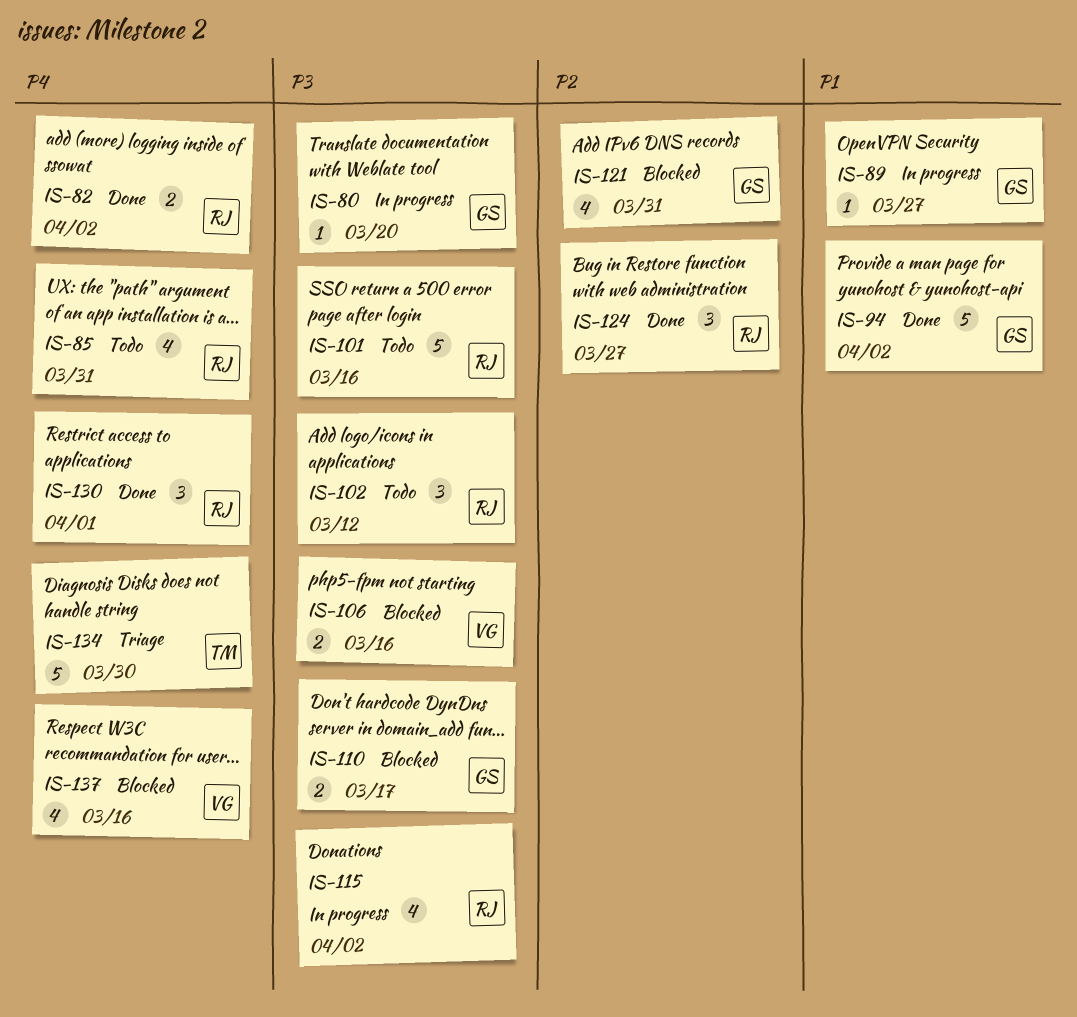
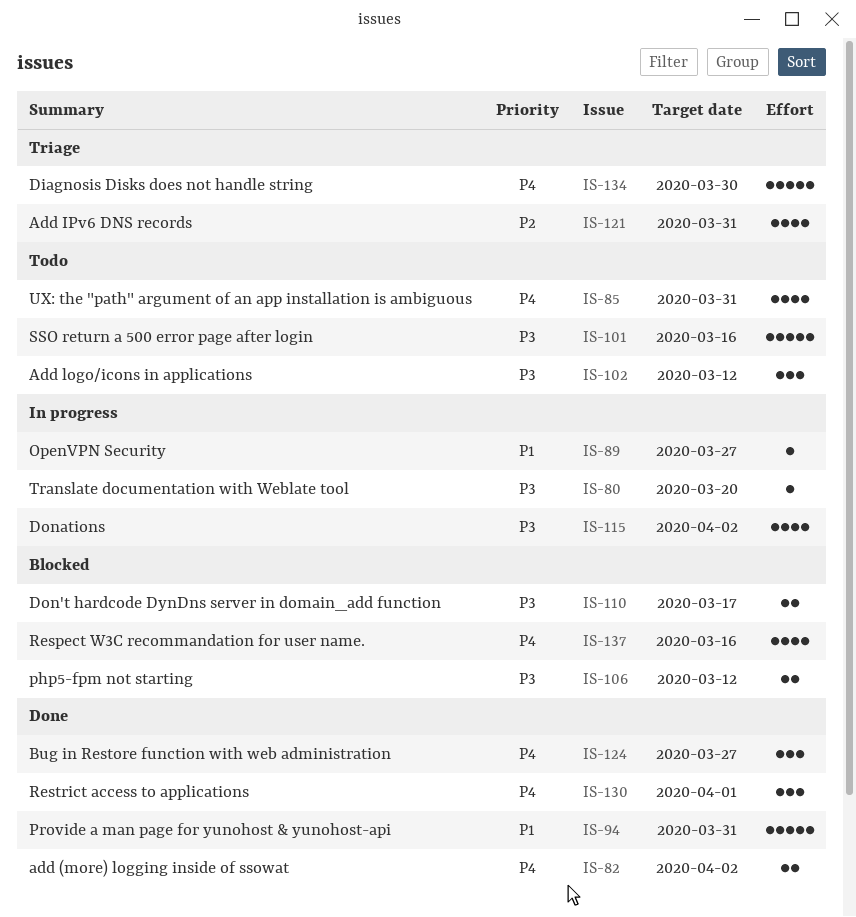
IS-94, due: Apr 2 -> Mar 31
IS-106, due: Mar 16 -> Mar 12
IS-121, status: Blocked -> Triage
IS-124, priority: P2 -> P4

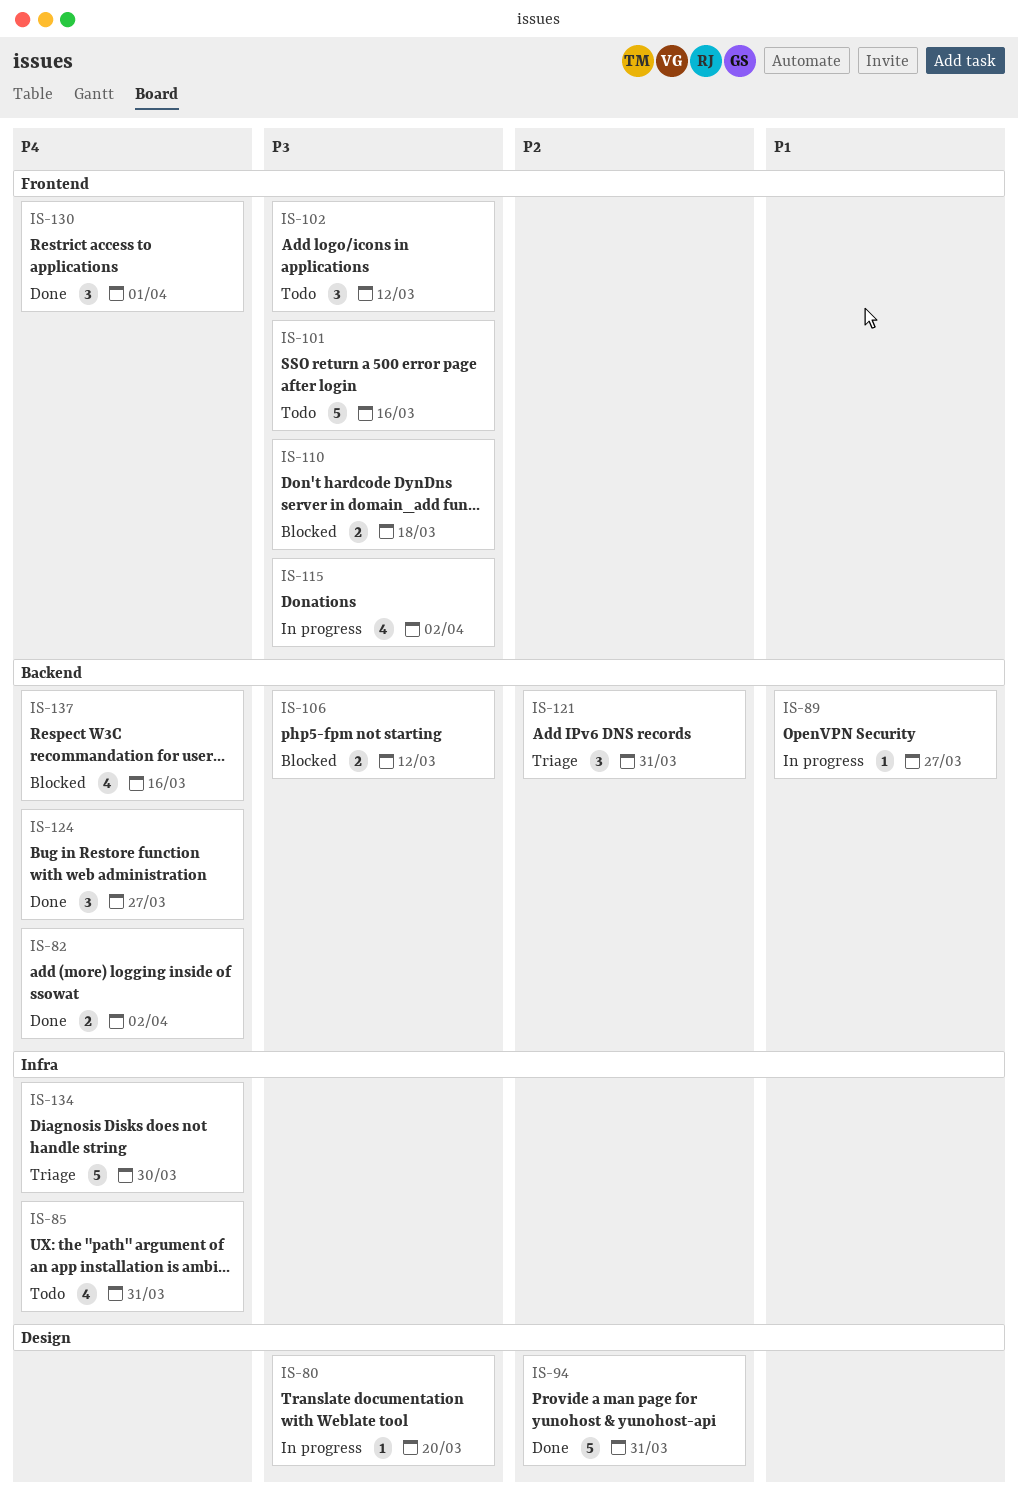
IS-94, priority: P1 -> P2
IS-110, due: Mar 17 -> Mar 18
IS-121, estimate: 4 -> 3

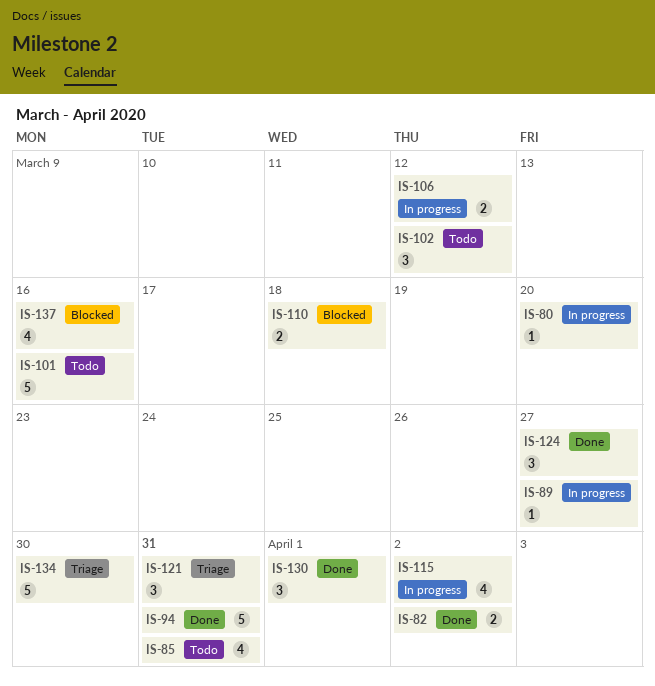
IS-106, status: Blocked -> In progress

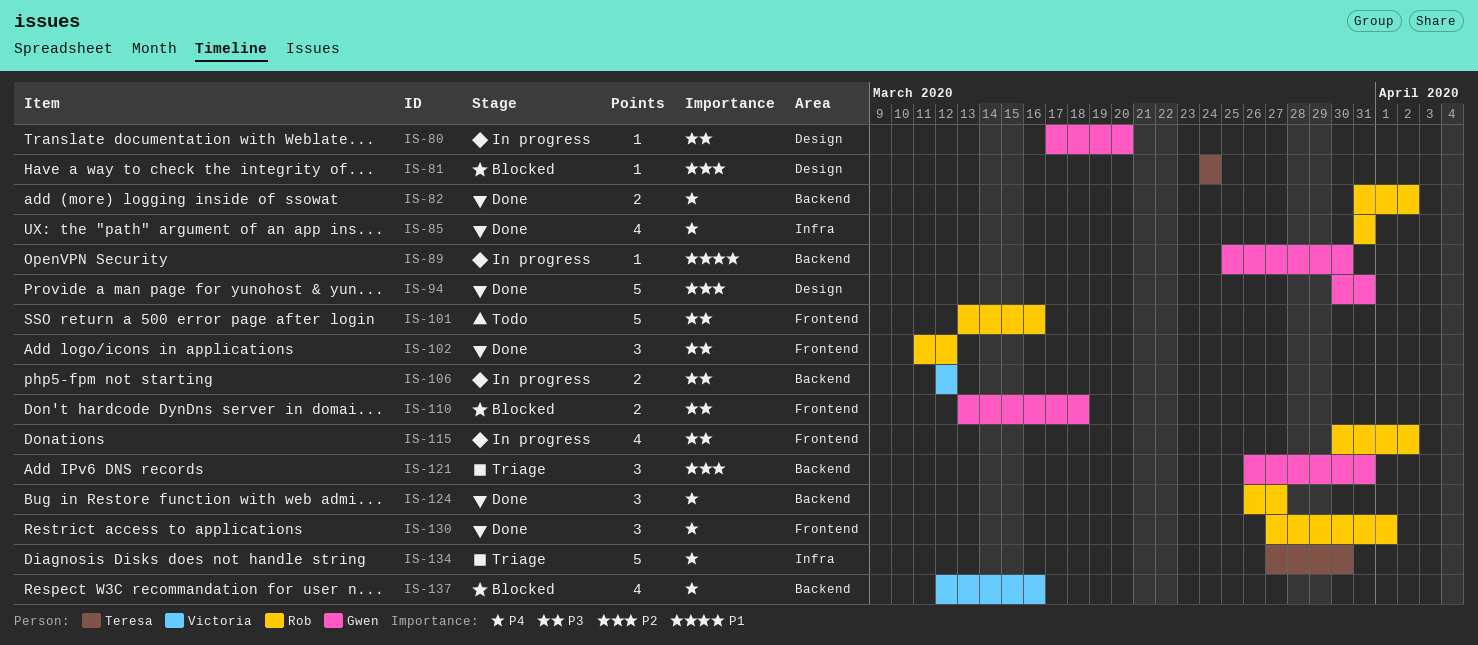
IS-81: none -> present
IS-85, status: Todo -> Done
IS-89, due: Mar 27 -> Mar 30
IS-102, status: Todo -> Done

